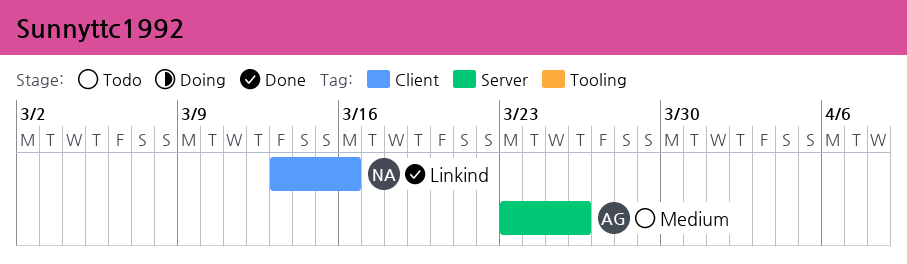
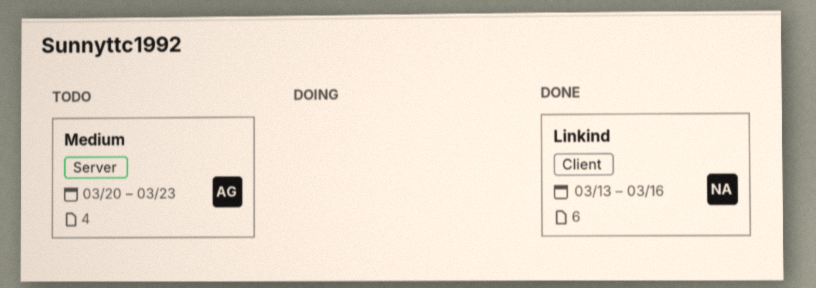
Medium, start: Mar 23 -> Mar 20
Medium, due: Mar 26 -> Mar 23

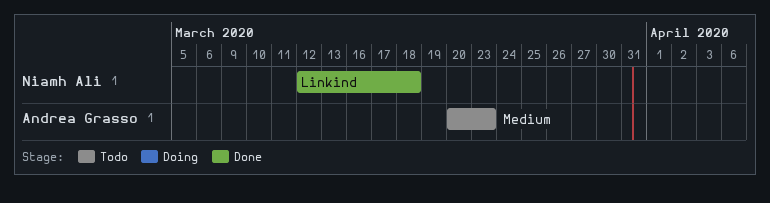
Linkind, start: Mar 13 -> Mar 12
Linkind, due: Mar 16 -> Mar 18

